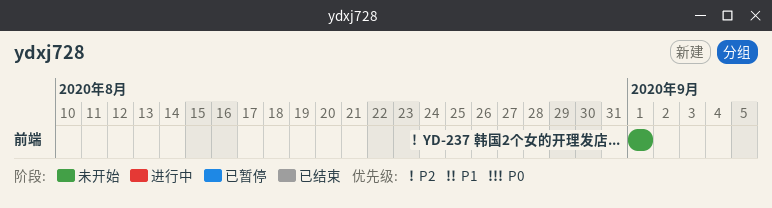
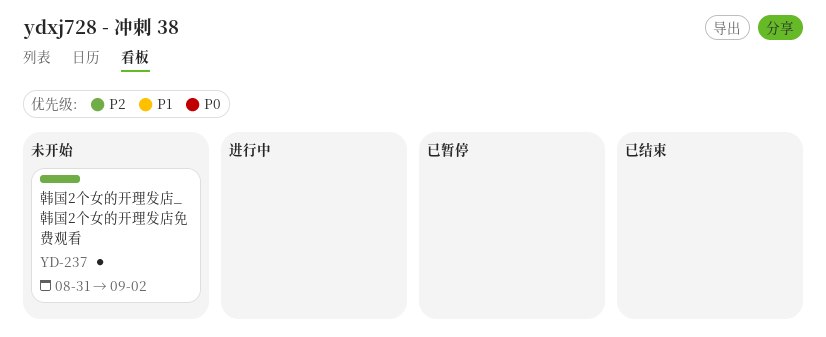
YD-237, start: Sep 1 -> Aug 31
YD-237, due: Sep 1 -> Sep 2

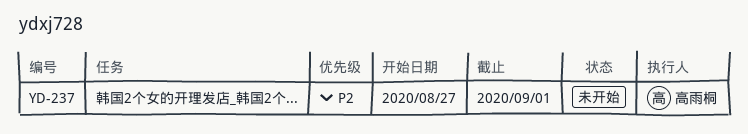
YD-237, start: Aug 31 -> Aug 27
YD-237, due: Sep 2 -> Sep 1

